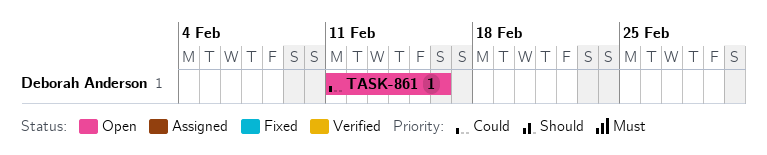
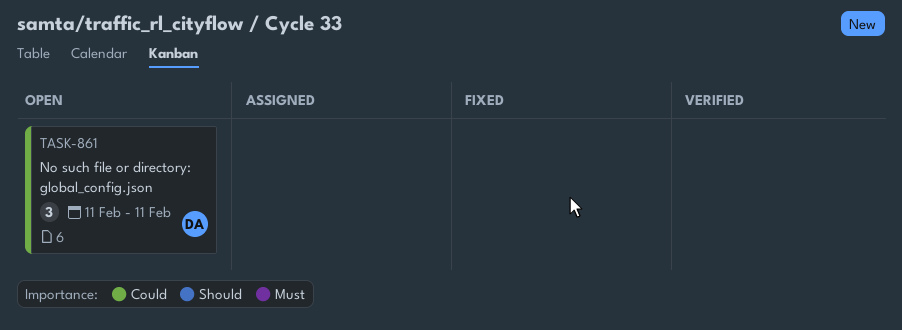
TASK-861, estimate: 1 -> 3
TASK-861, due: Feb 16 -> Feb 11

